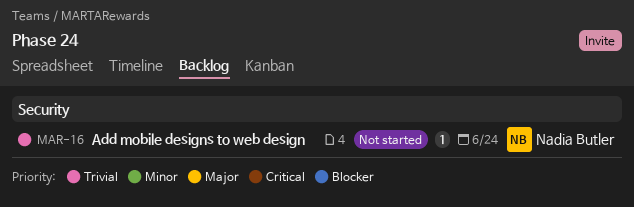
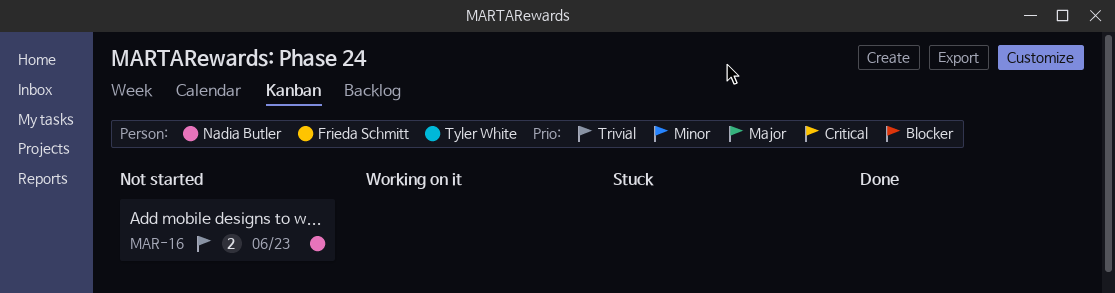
MAR-16, estimate: 1 -> 2
MAR-16, due: Jun 24 -> Jun 23

